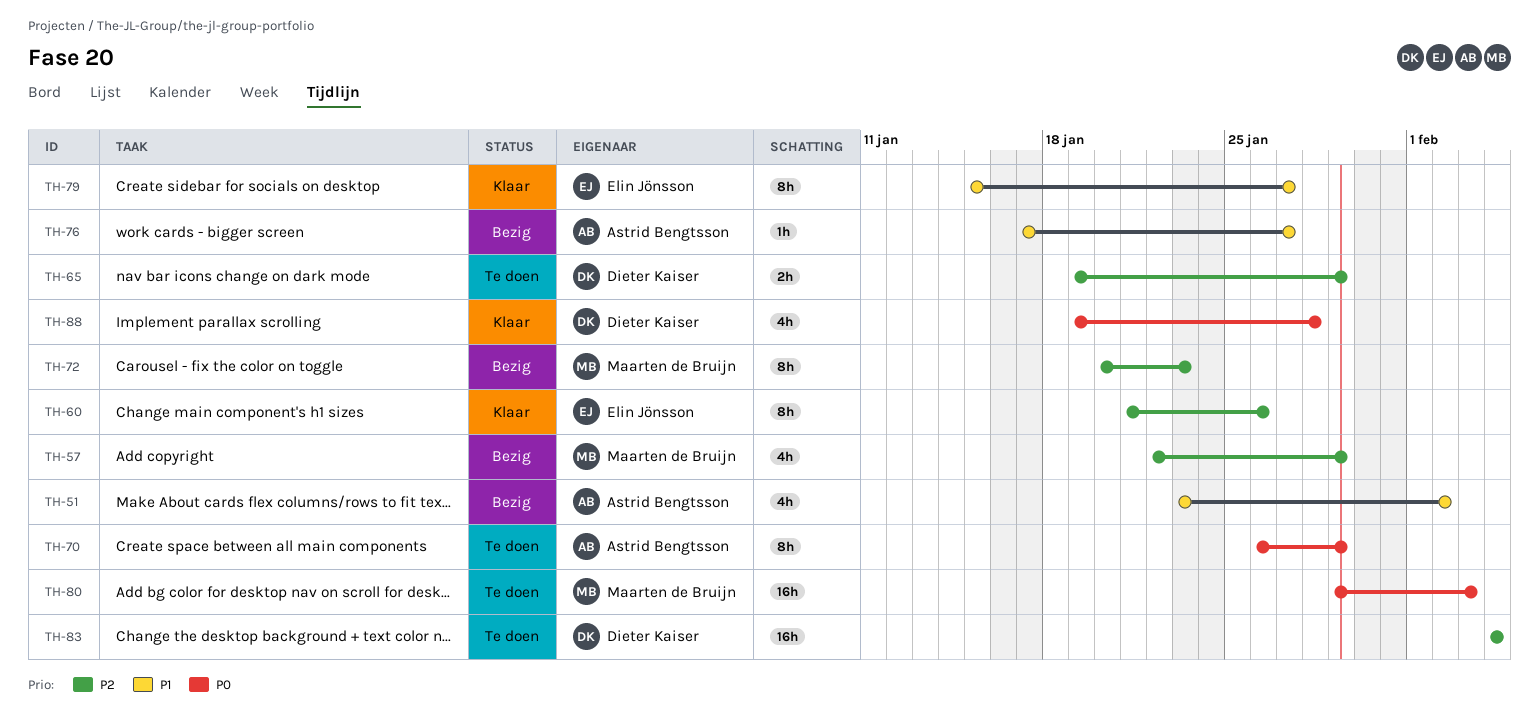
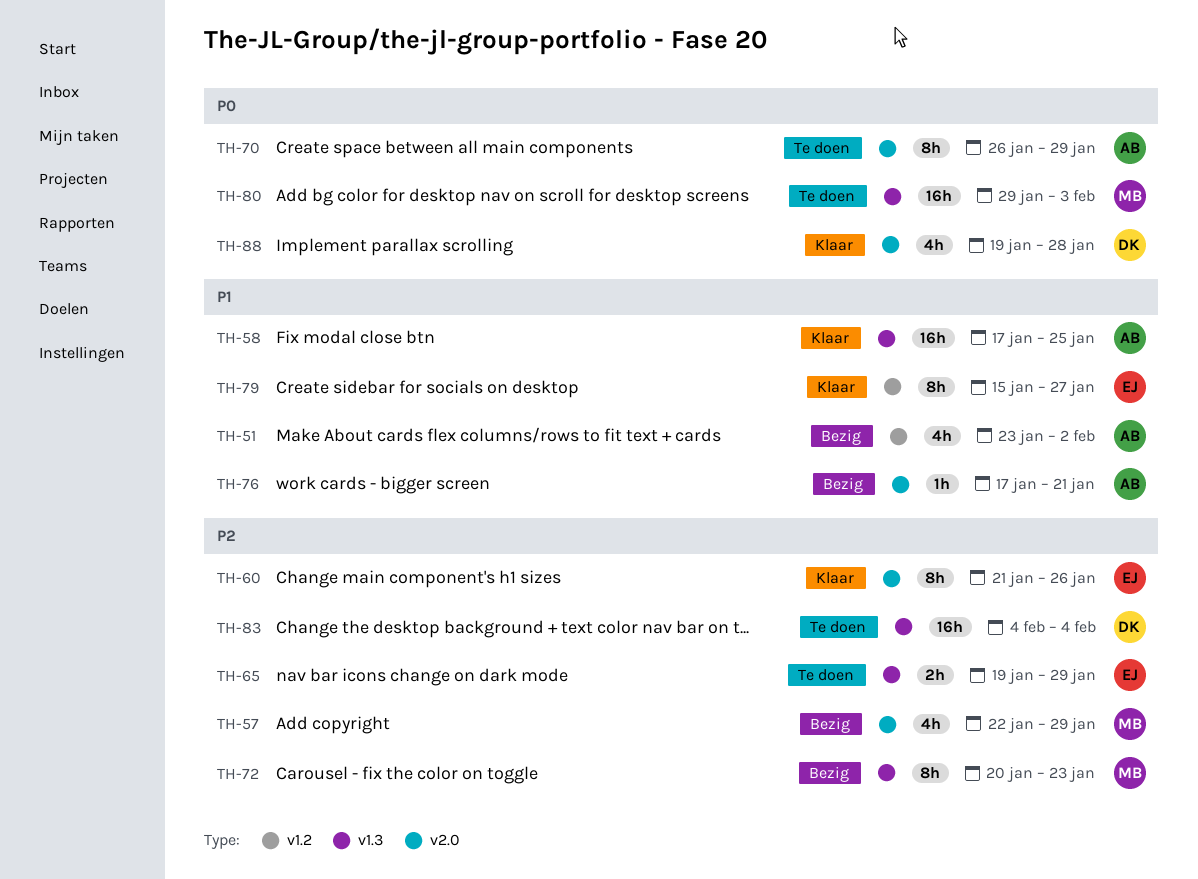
TH-58: none -> present
TH-65, owner: Dieter Kaiser -> Elin Jönsson
TH-76, due: Jan 27 -> Jan 21

